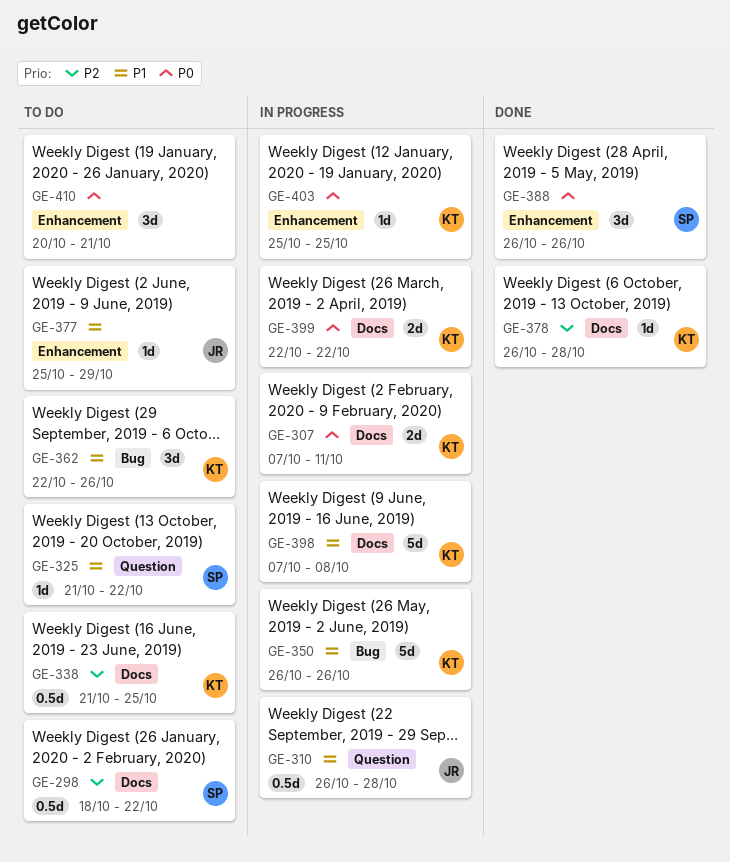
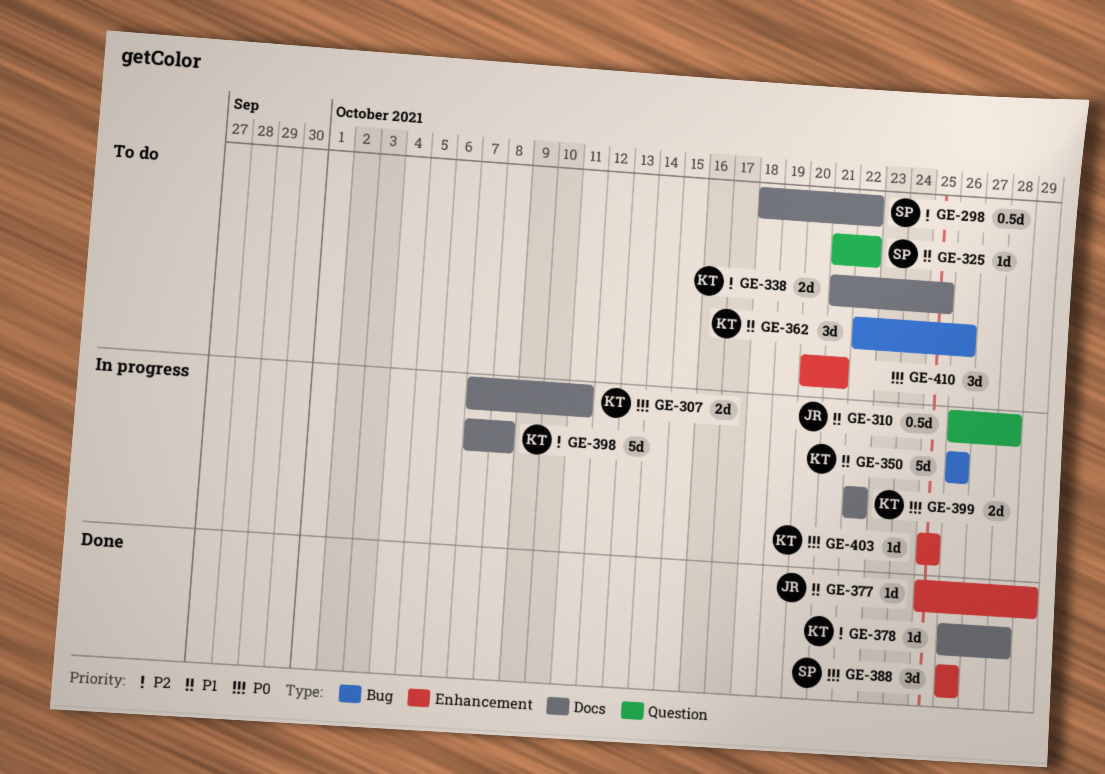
GE-338, estimate: 0.5d -> 2d
GE-377, status: To do -> Done
GE-398, priority: P1 -> P2

